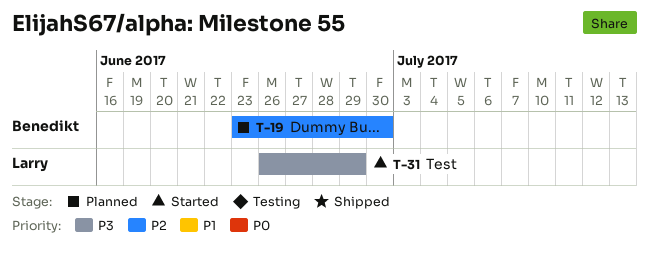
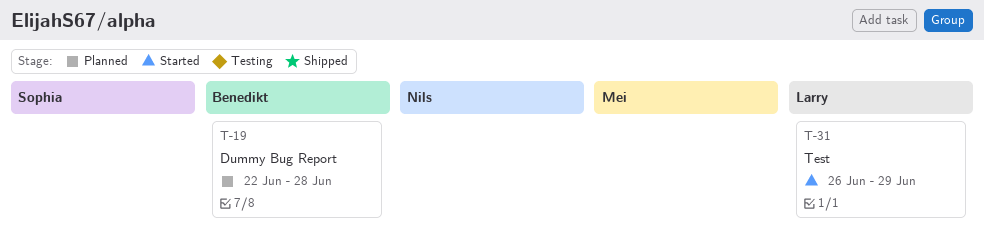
T-19, start: Jun 23 -> Jun 22
T-19, due: Jun 30 -> Jun 28

